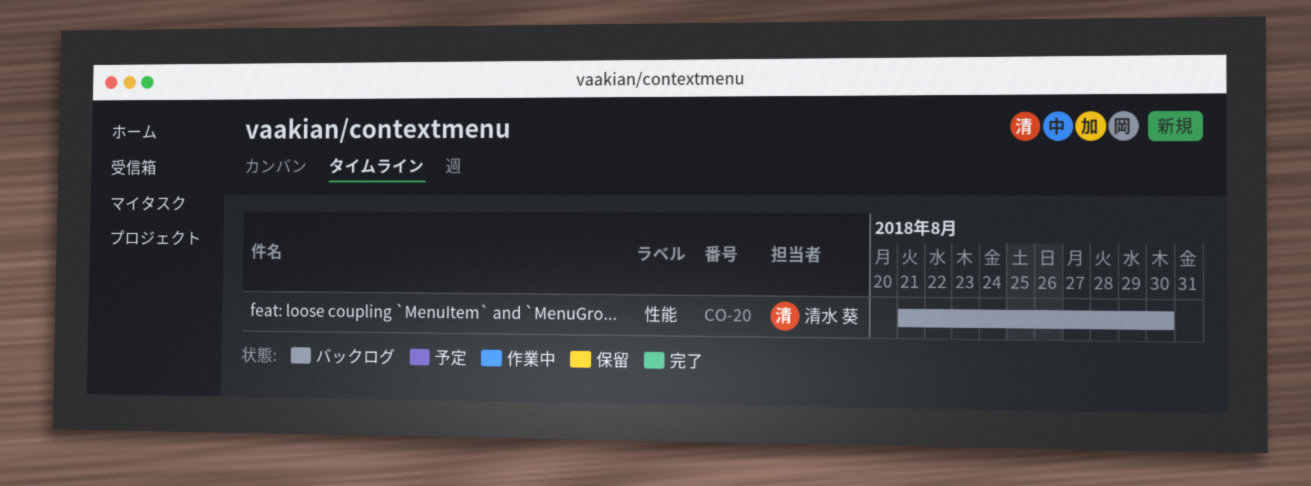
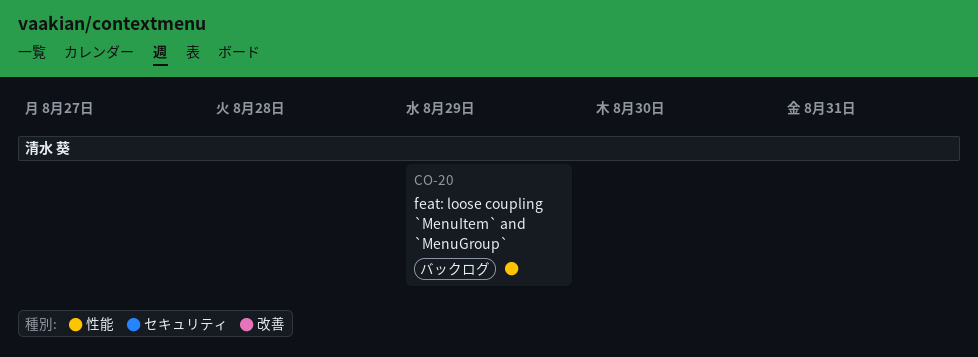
CO-20, due: Aug 30 -> Aug 29

